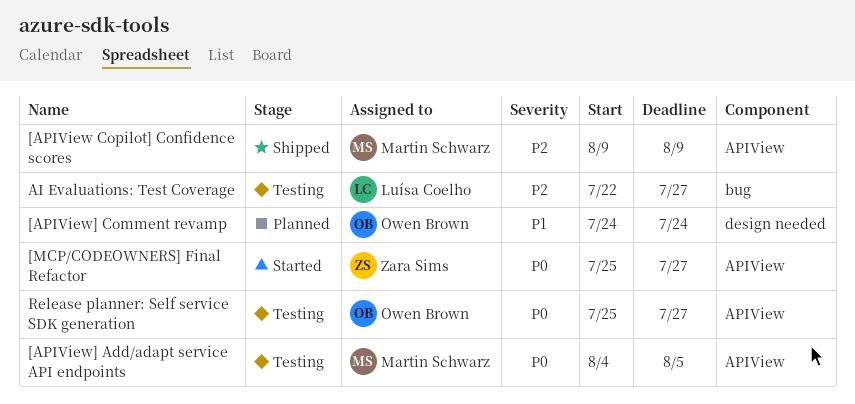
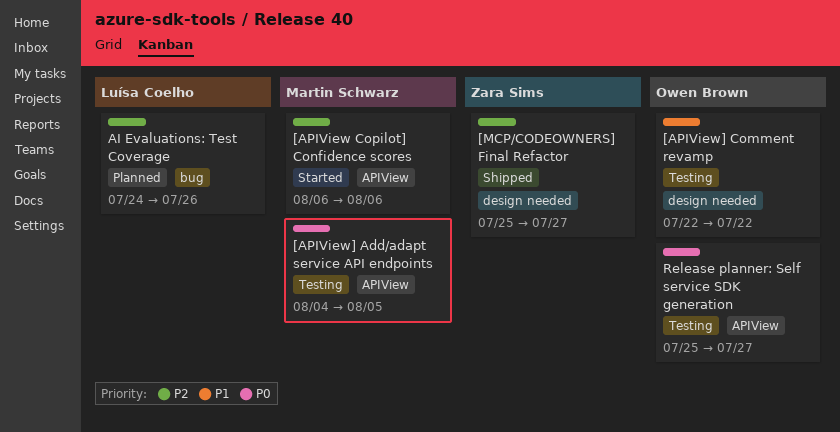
[APIView Copilot] Confidence scores, status: Shipped -> Started
[APIView Copilot] Confidence scores, start: Aug 9 -> Aug 6
[APIView Copilot] Confidence scores, due: Aug 9 -> Aug 6
[APIView] Comment revamp, status: Planned -> Testing
[APIView] Comment revamp, start: Jul 24 -> Jul 22
[APIView] Comment revamp, due: Jul 24 -> Jul 22
[MCP/CODEOWNERS] Final Refactor, status: Started -> Shipped
[MCP/CODEOWNERS] Final Refactor, priority: P0 -> P2
[MCP/CODEOWNERS] Final Refactor, label: APIView -> design needed
AI Evaluations: Test Coverage, status: Testing -> Planned
AI Evaluations: Test Coverage, start: Jul 22 -> Jul 24
AI Evaluations: Test Coverage, due: Jul 27 -> Jul 26

